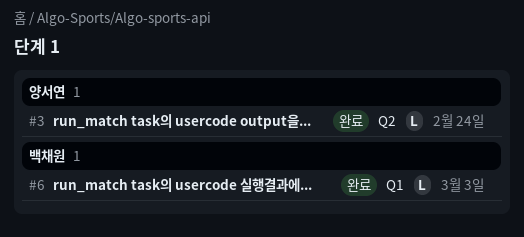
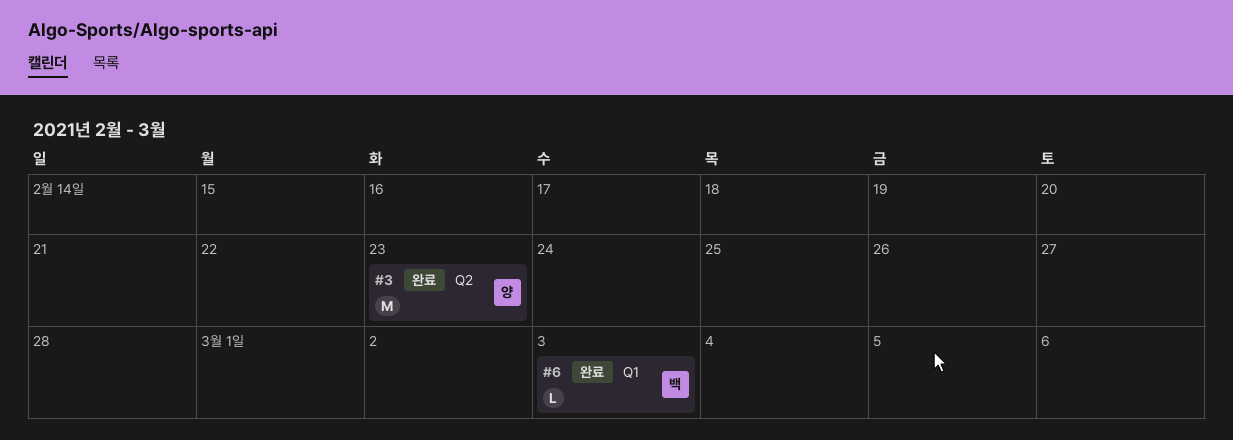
#3, estimate: L -> M
#3, due: Feb 24 -> Feb 23

